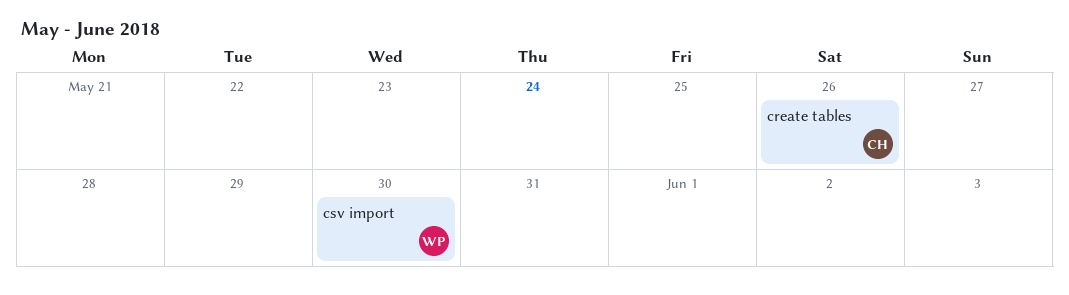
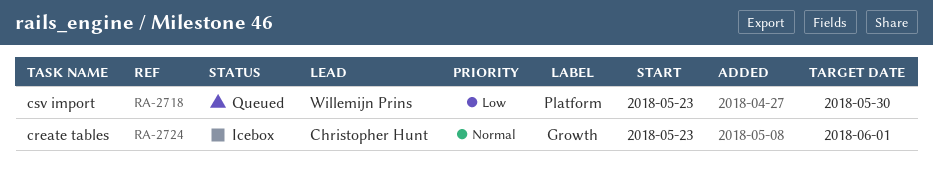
create tables, due: May 26 -> Jun 1

